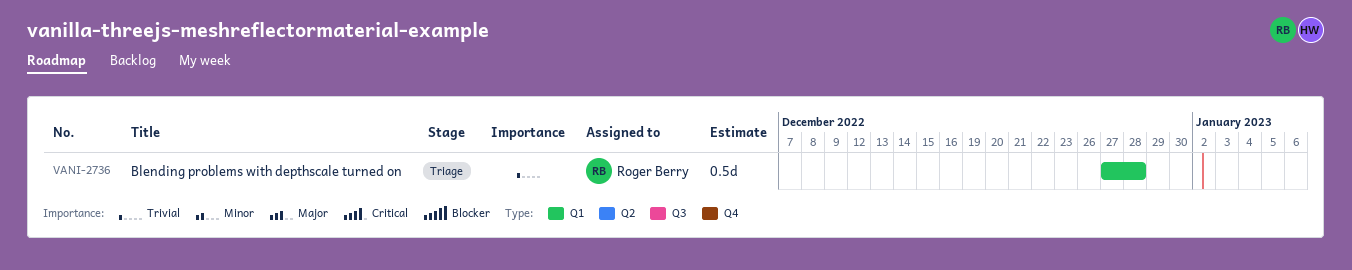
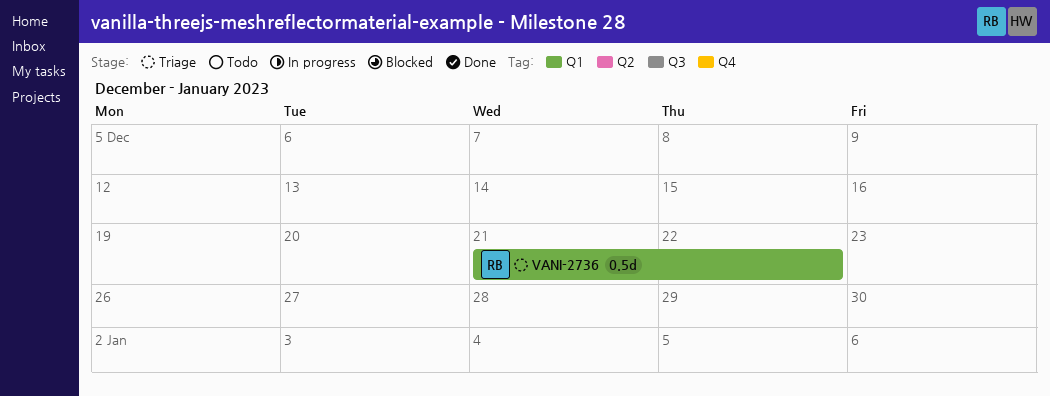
VANI-2736, start: Dec 27 -> Dec 21
VANI-2736, due: Dec 28 -> Dec 22

